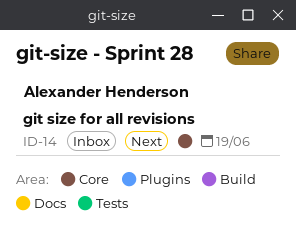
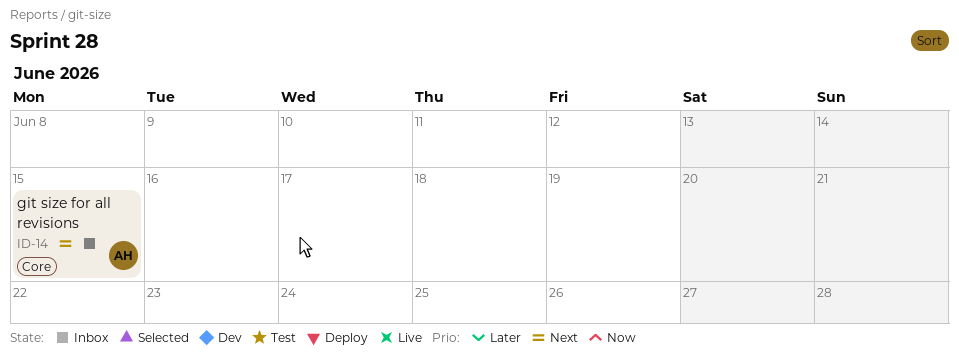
ID-14, due: Jun 19 -> Jun 15

